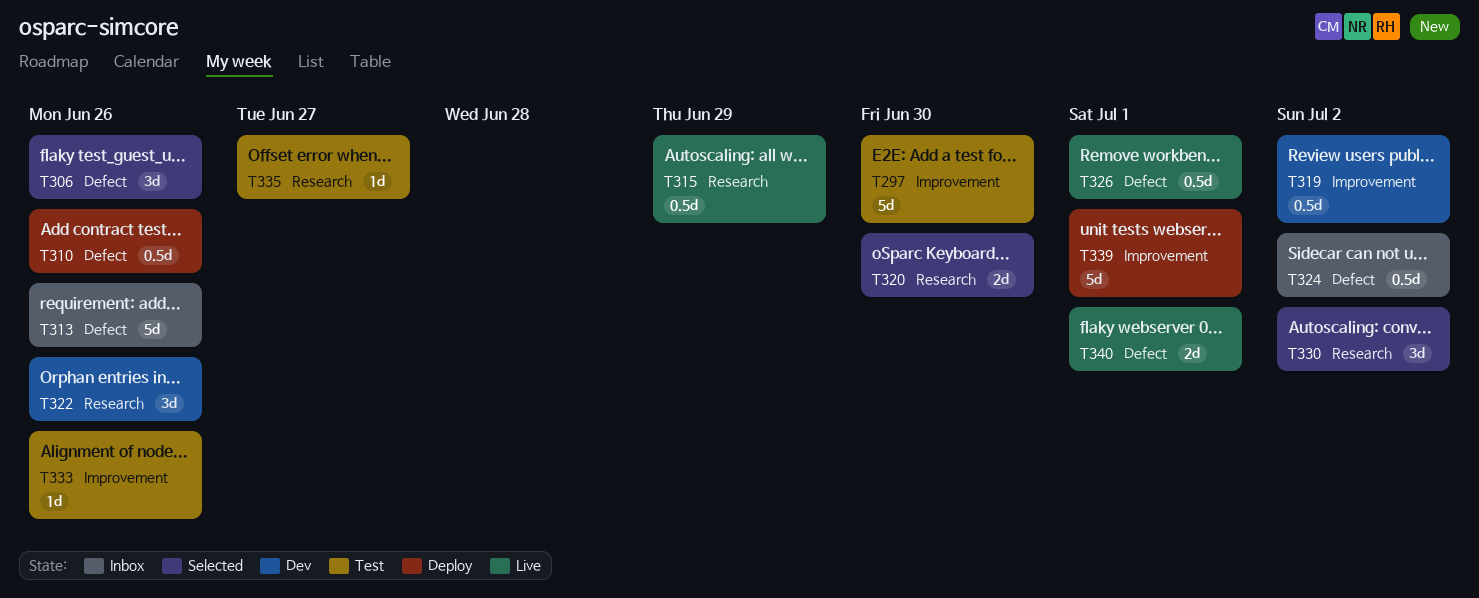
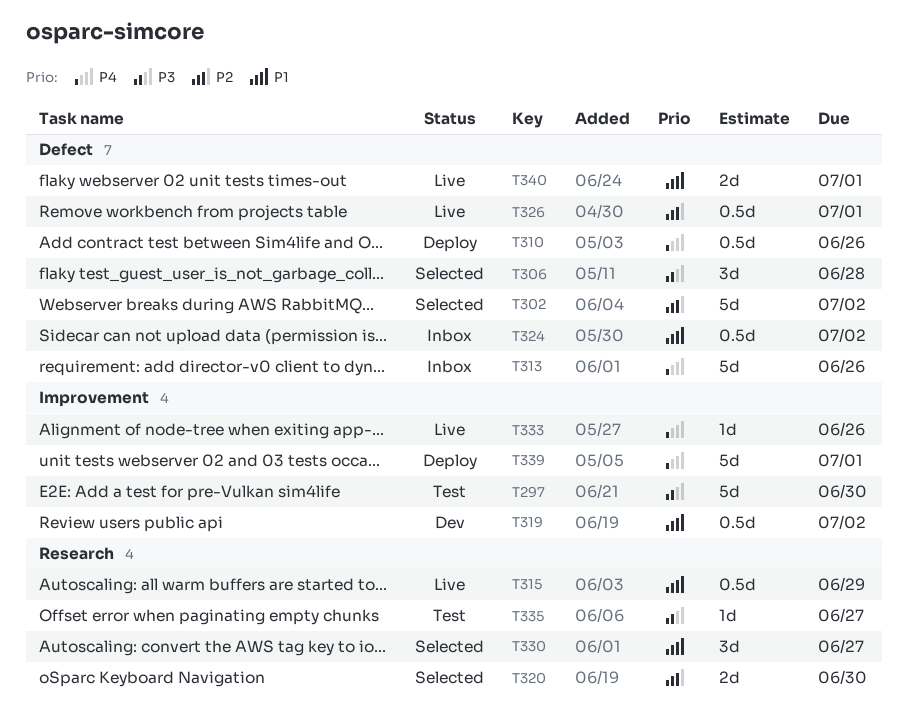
T302: none -> present
T306, due: Jun 26 -> Jun 28
T322: present -> none
T330, due: Jul 2 -> Jun 27
T333, status: Test -> Live

